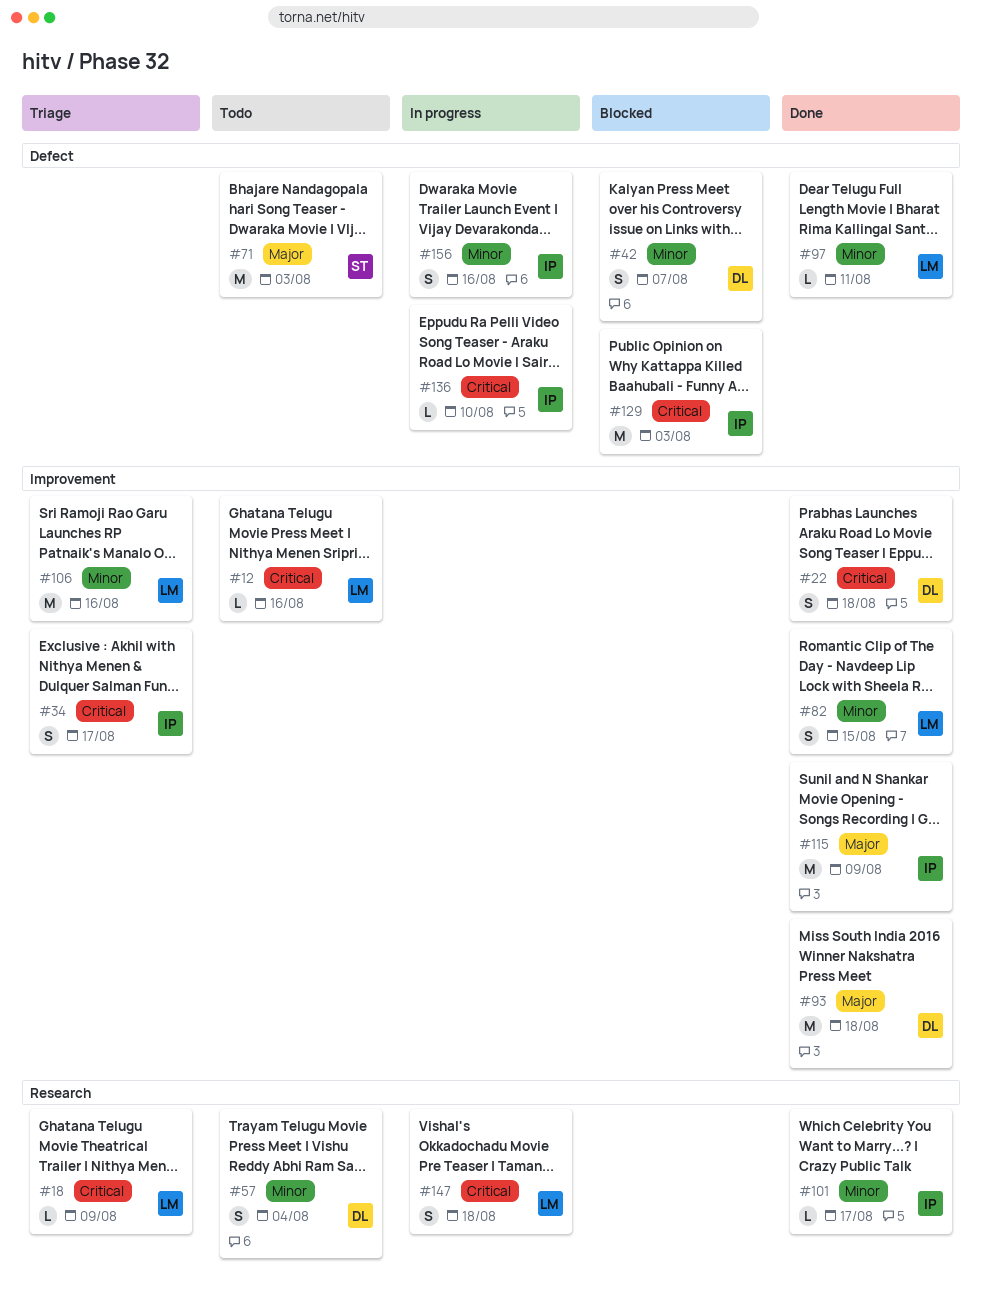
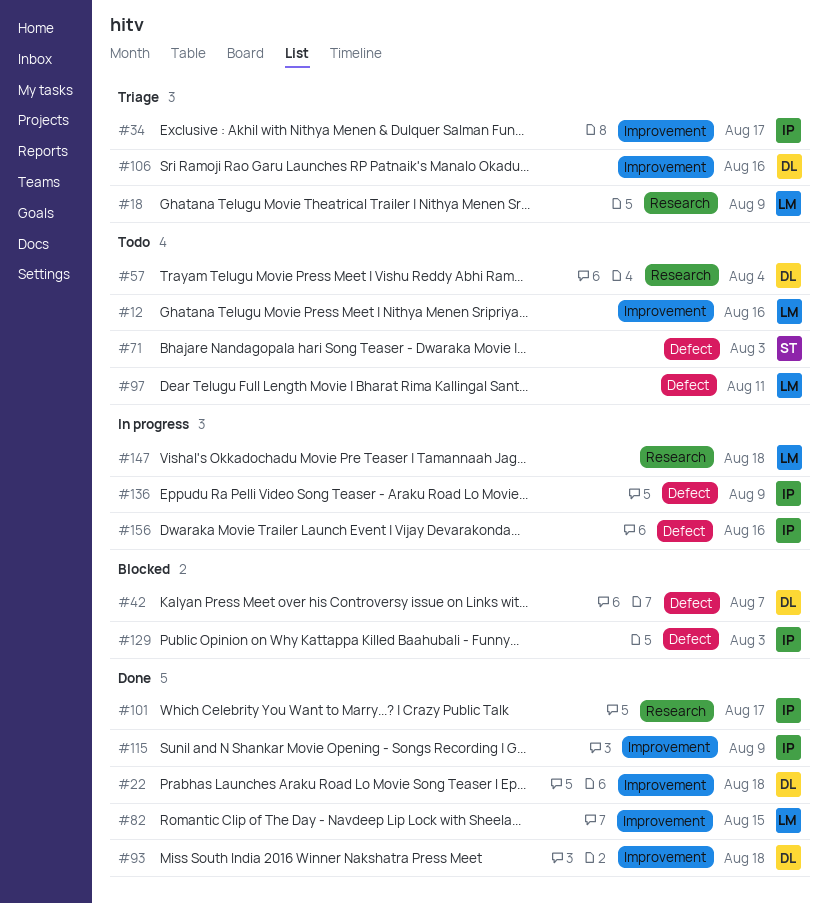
#97, status: Done -> Todo
#106, owner: LM -> DL
#136, due: Aug 10 -> Aug 9

